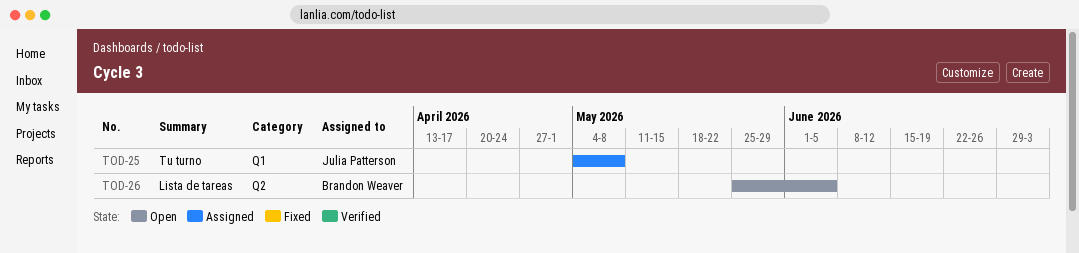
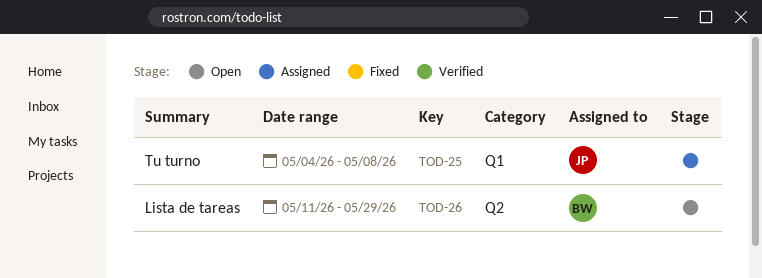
TOD-26, start: May 25 -> May 11
TOD-26, due: Jun 5 -> May 29

